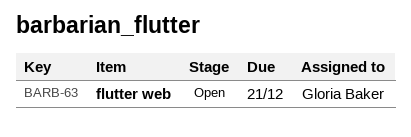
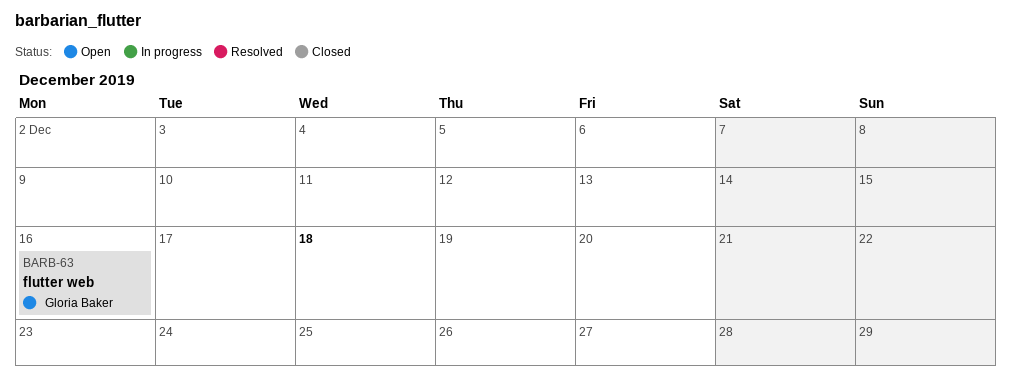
BARB-63, due: Dec 21 -> Dec 16

